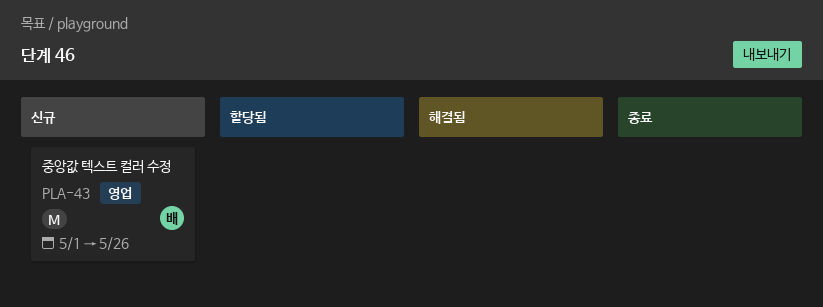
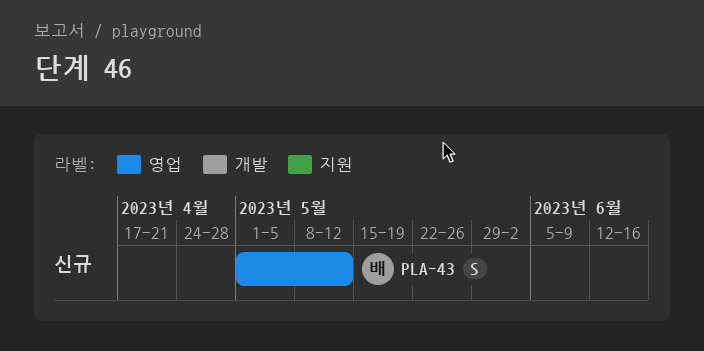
PLA-43, estimate: M -> S
PLA-43, due: May 26 -> May 12

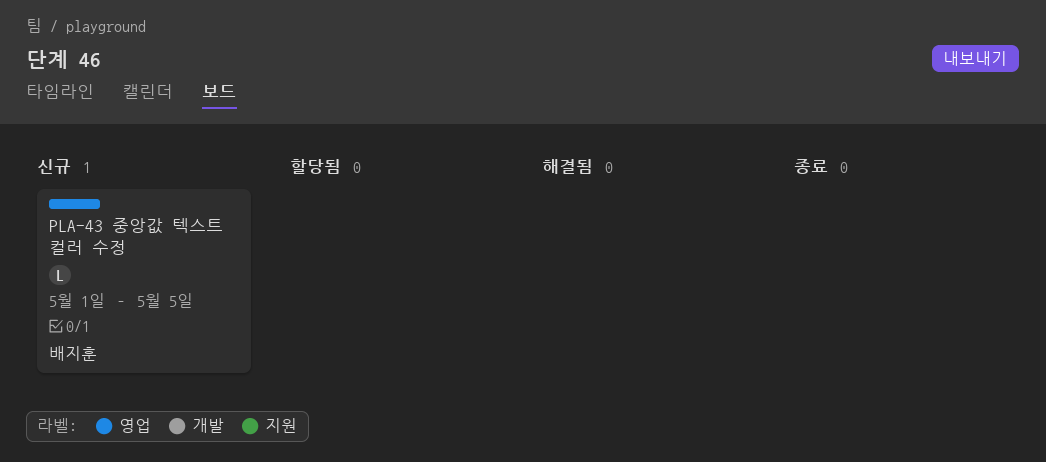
PLA-43, estimate: S -> L
PLA-43, due: May 12 -> May 5

